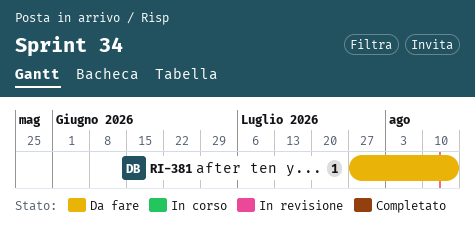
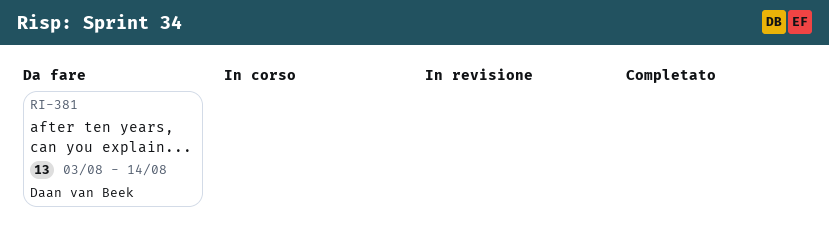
RI-381, estimate: 1 -> 13
RI-381, start: Jul 27 -> Aug 3

